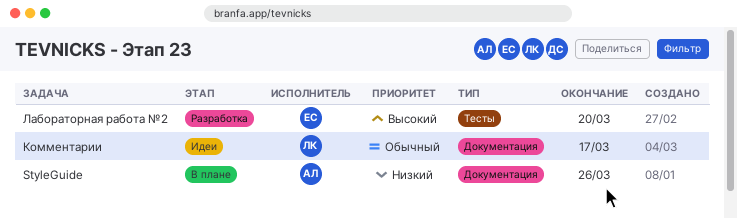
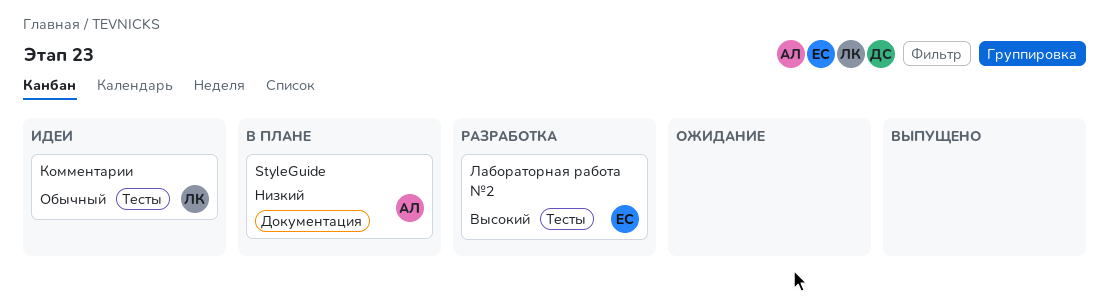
Комментарии, label: Документация -> Тесты

